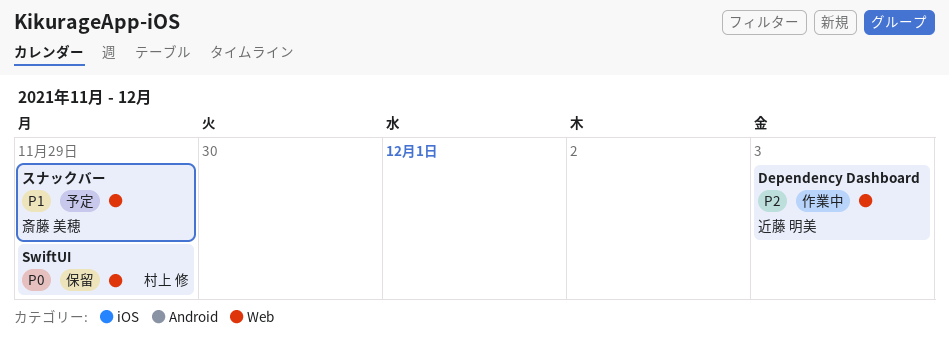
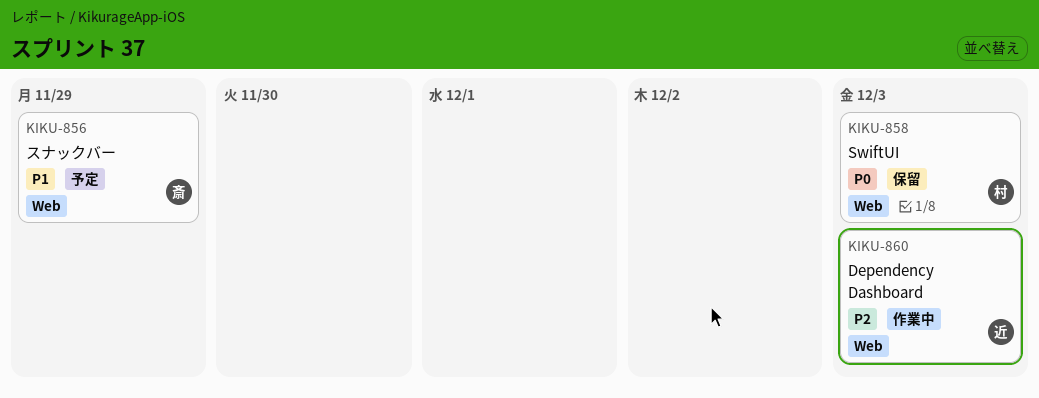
SwiftUI, due: Nov 29 -> Dec 3

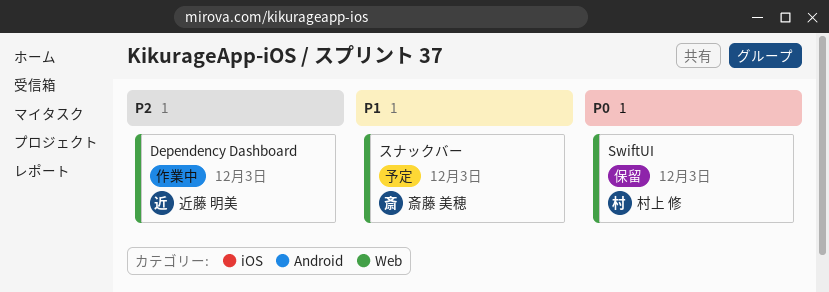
スナックバー, due: Nov 29 -> Dec 3

